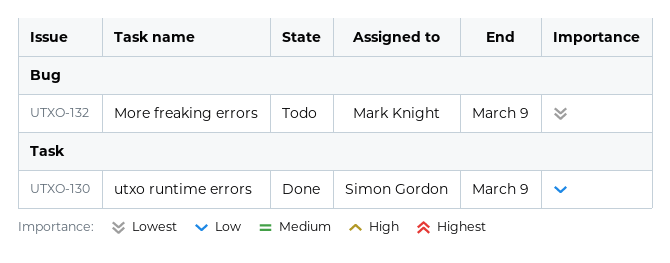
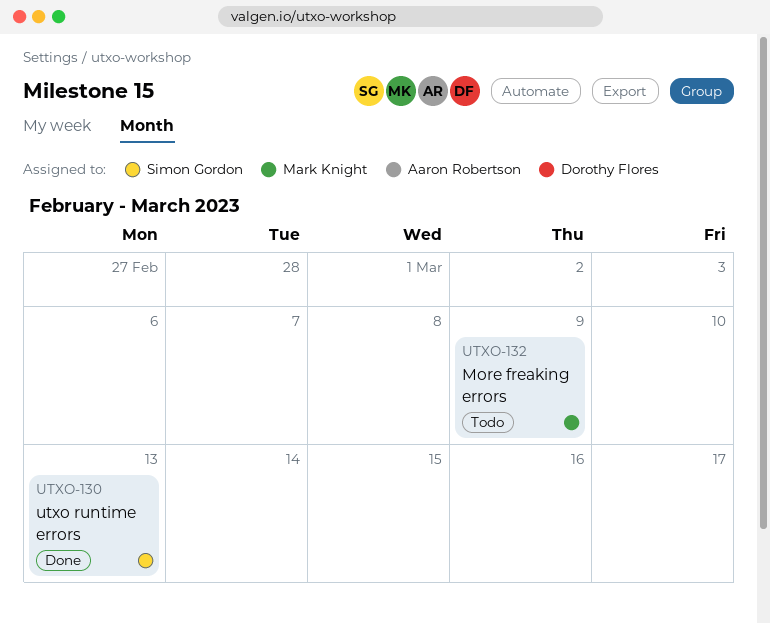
UTXO-130, due: Mar 9 -> Mar 13

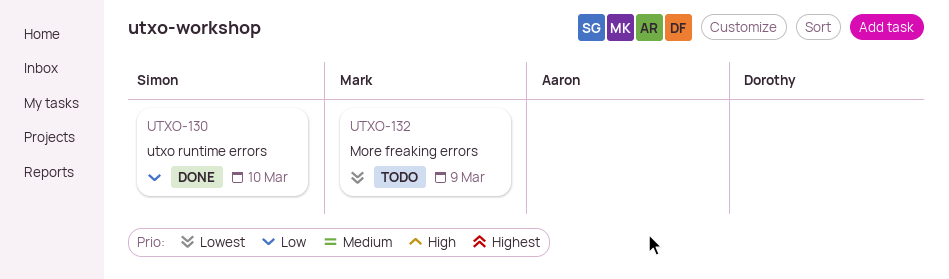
UTXO-130, due: Mar 13 -> Mar 10

